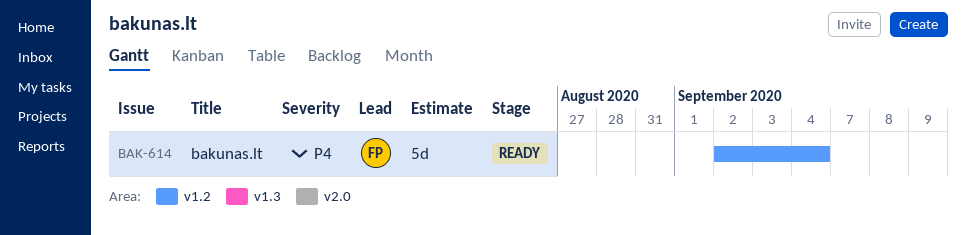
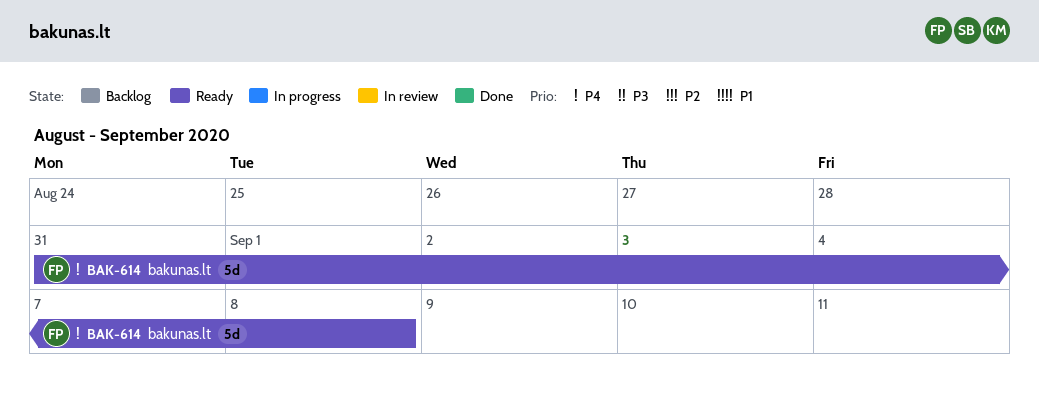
BAK-614, start: Sep 2 -> Aug 31
BAK-614, due: Sep 4 -> Sep 8

